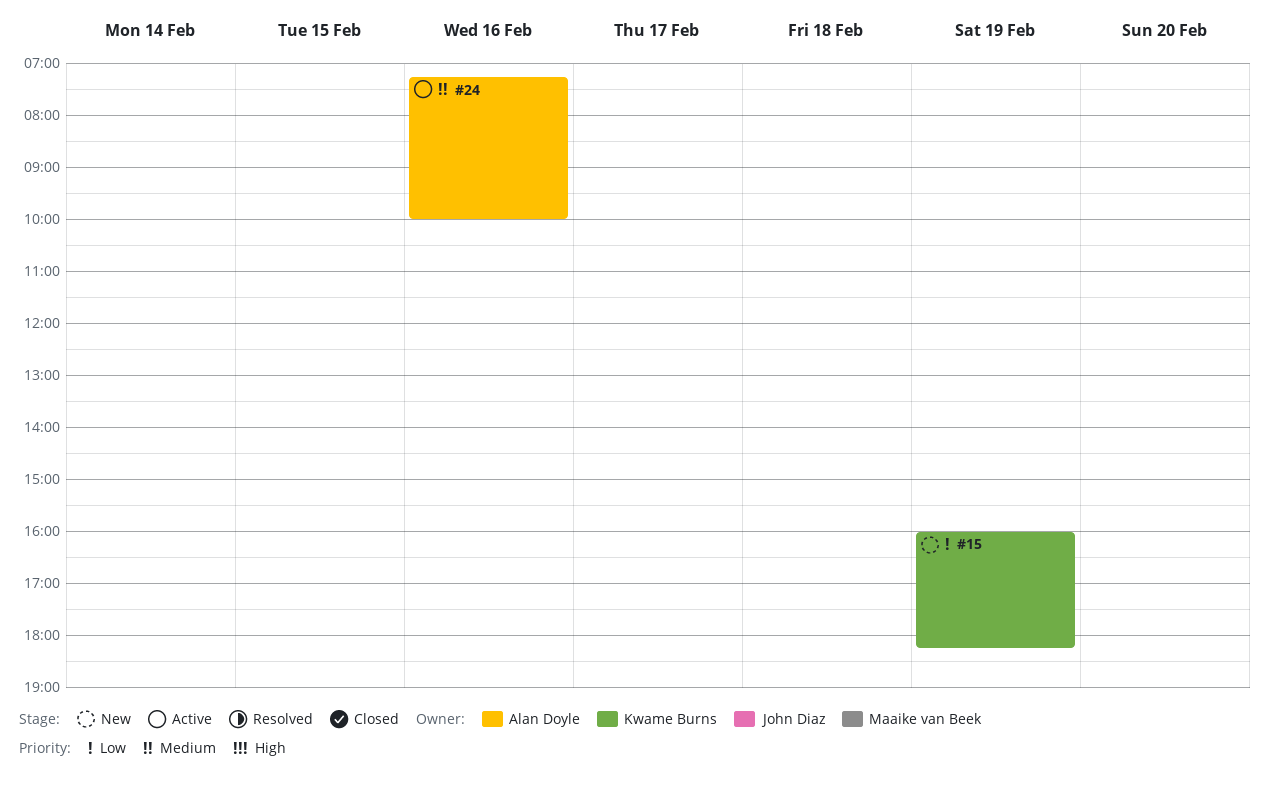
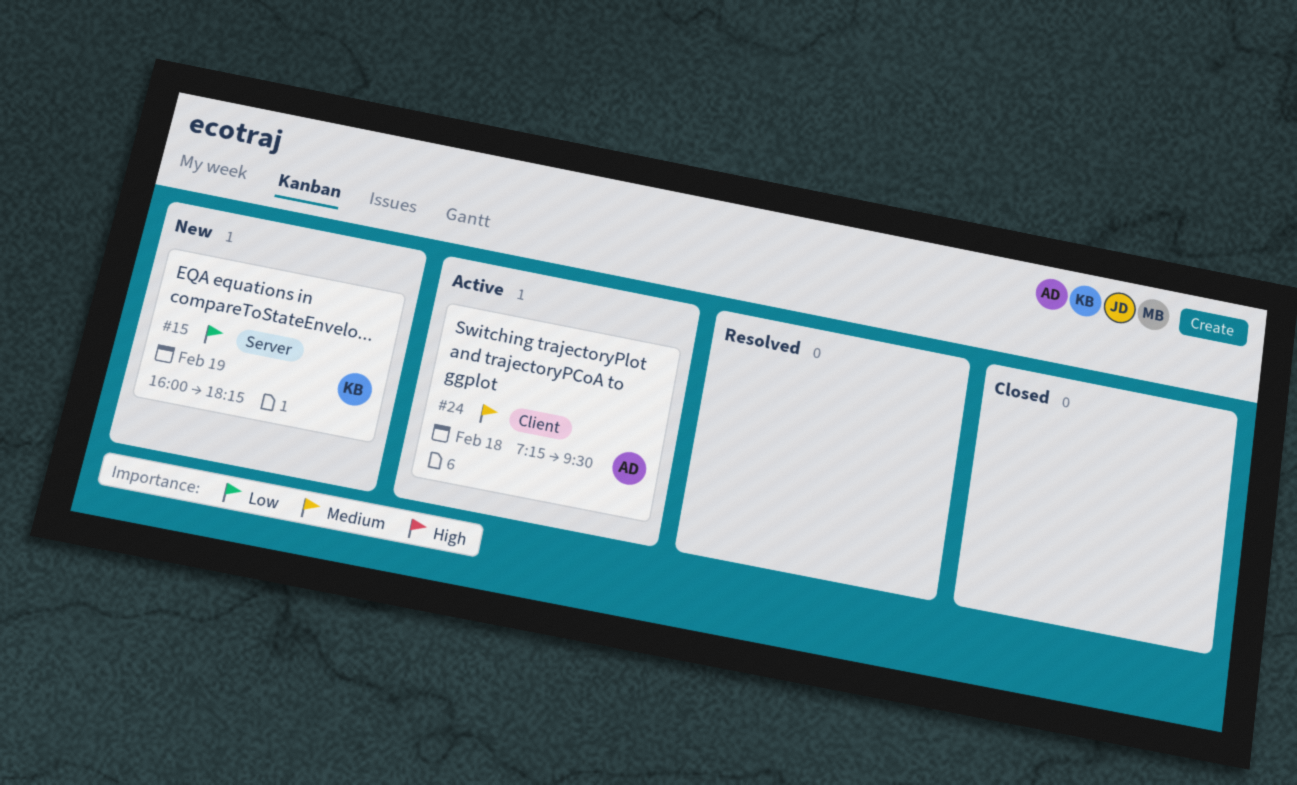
#24, day: Feb 16 -> Feb 18
#24, ends: 10:00 -> 09:30

